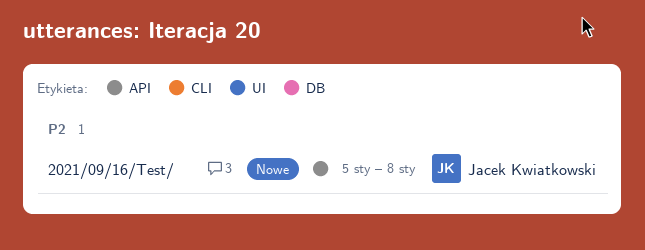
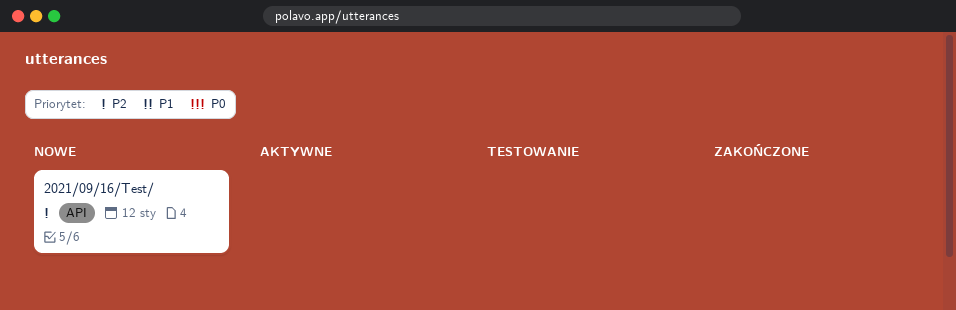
2021/09/16/Test/, due: Jan 8 -> Jan 12

